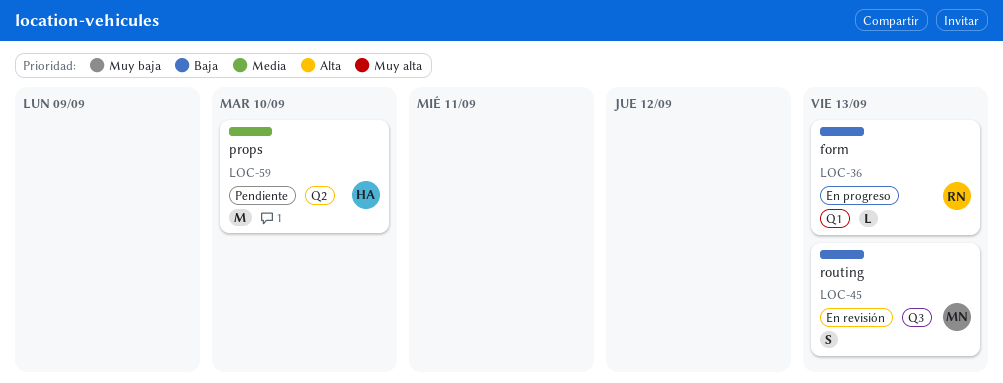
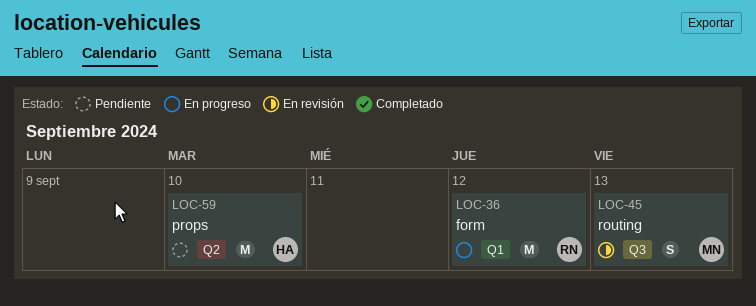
LOC-36, estimate: L -> M
LOC-36, due: Sep 13 -> Sep 12

